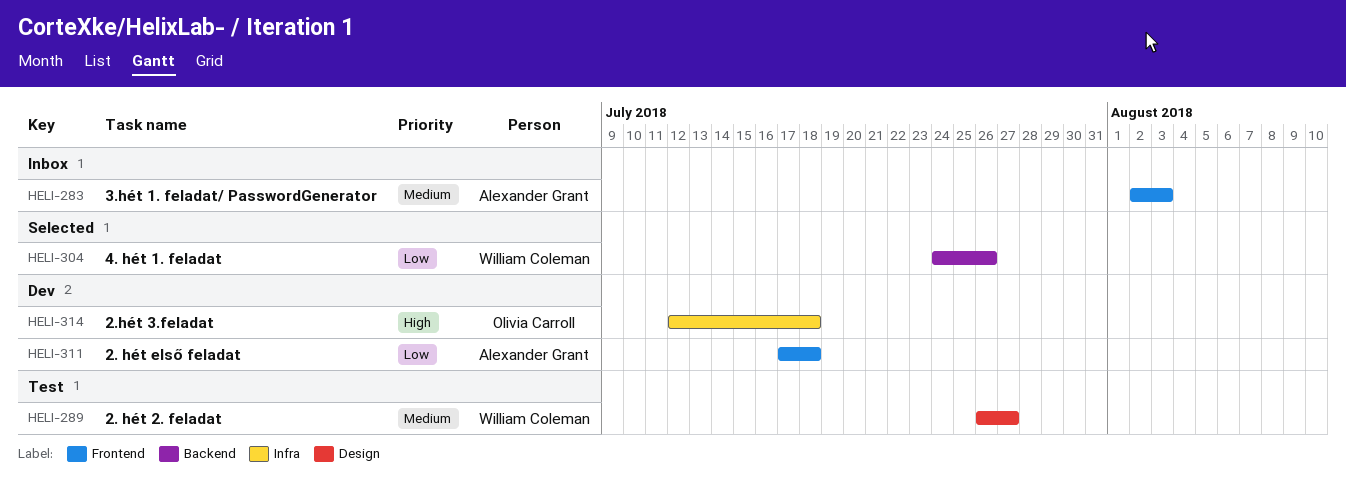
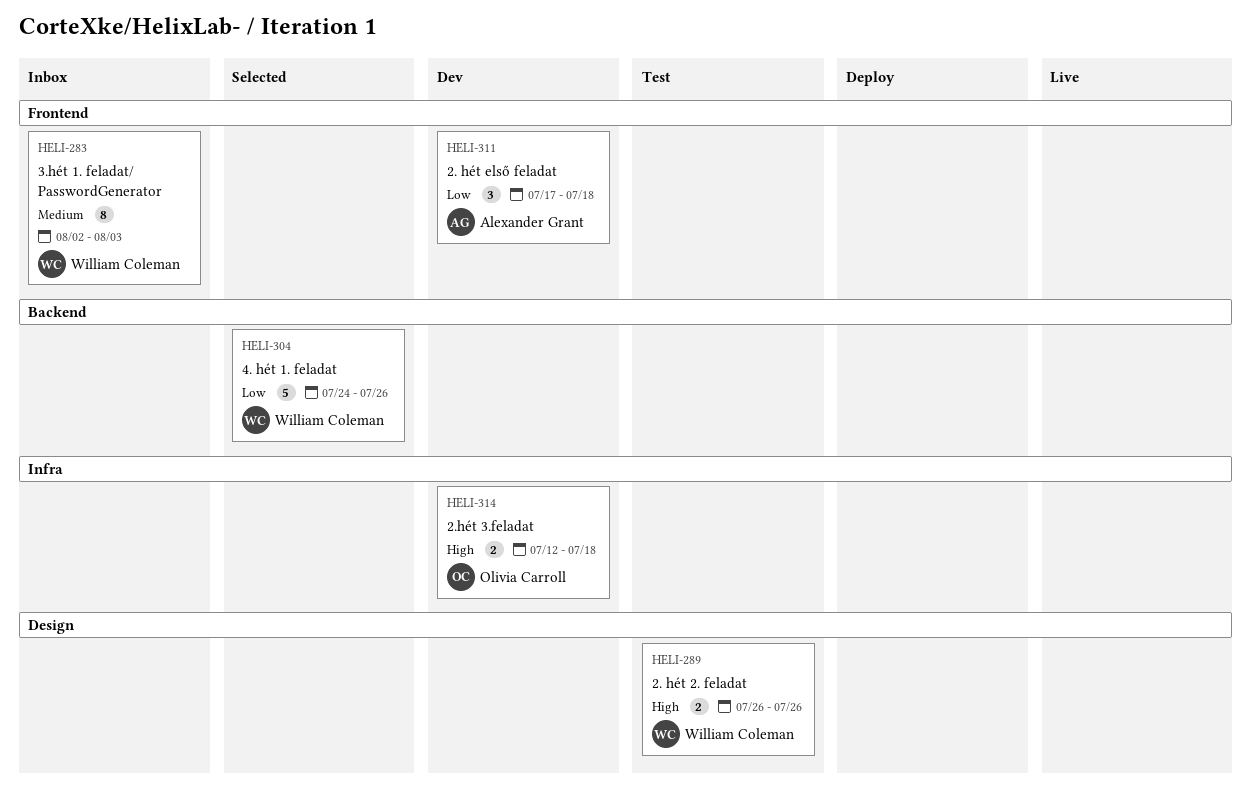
HELI-283, owner: Alexander Grant -> William Coleman
HELI-289, priority: Medium -> High
HELI-289, due: Jul 27 -> Jul 26

